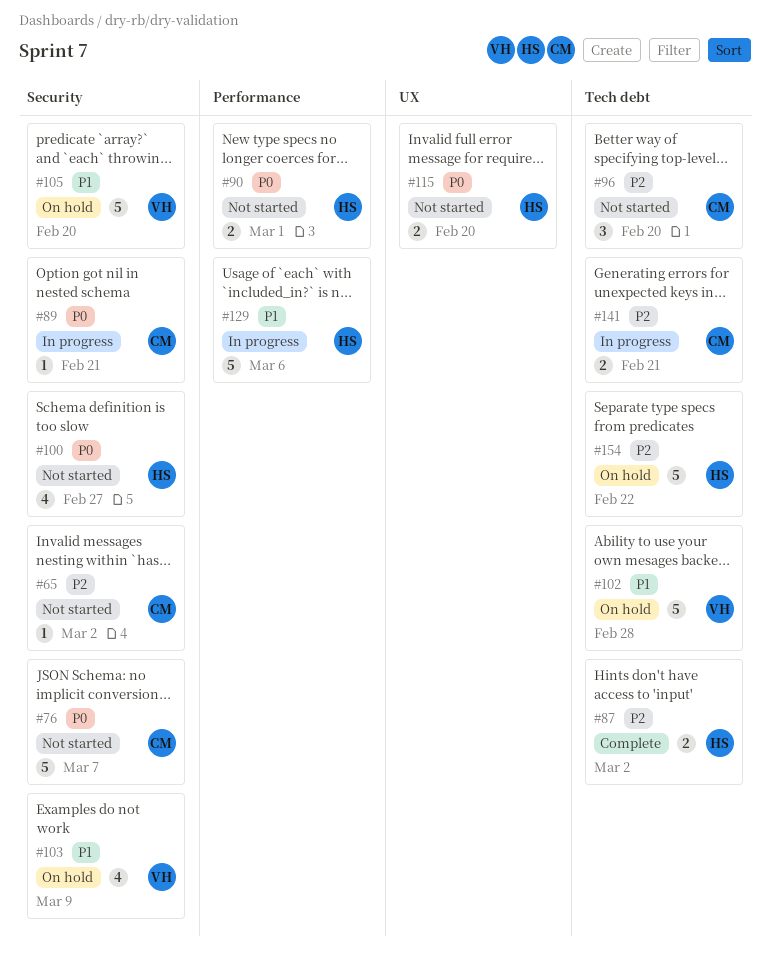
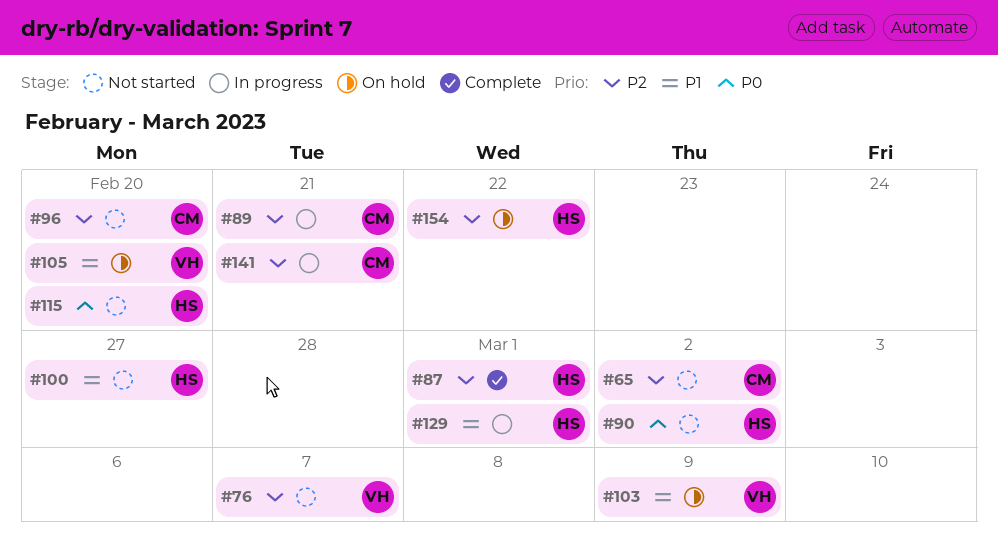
#76, owner: CM -> VH
#76, priority: P0 -> P2
#87, due: Mar 2 -> Mar 1
#89, priority: P0 -> P2
#90, due: Mar 1 -> Mar 2
#100, priority: P0 -> P1
#102: present -> none
#129, due: Mar 6 -> Mar 1

